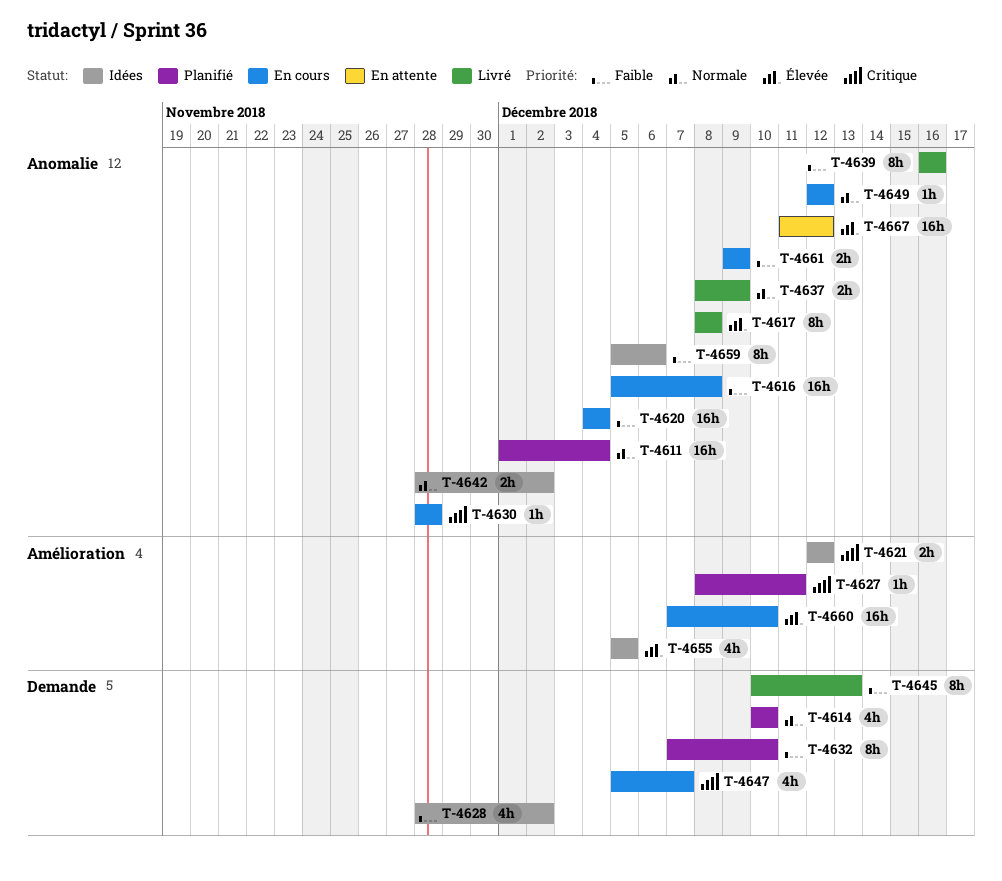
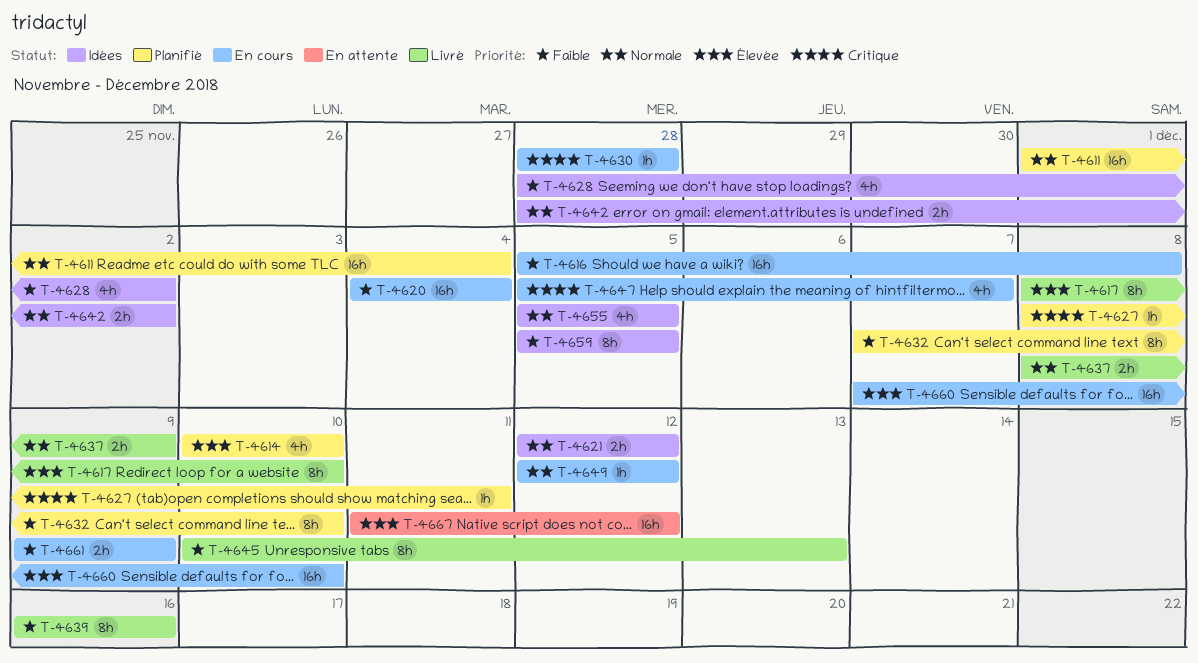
T-4614, priority: Normale -> Élevée
T-4617, due: Dec 8 -> Dec 10
T-4621, priority: Critique -> Normale
T-4655, priority: Élevée -> Normale
T-4659, due: Dec 6 -> Dec 5

